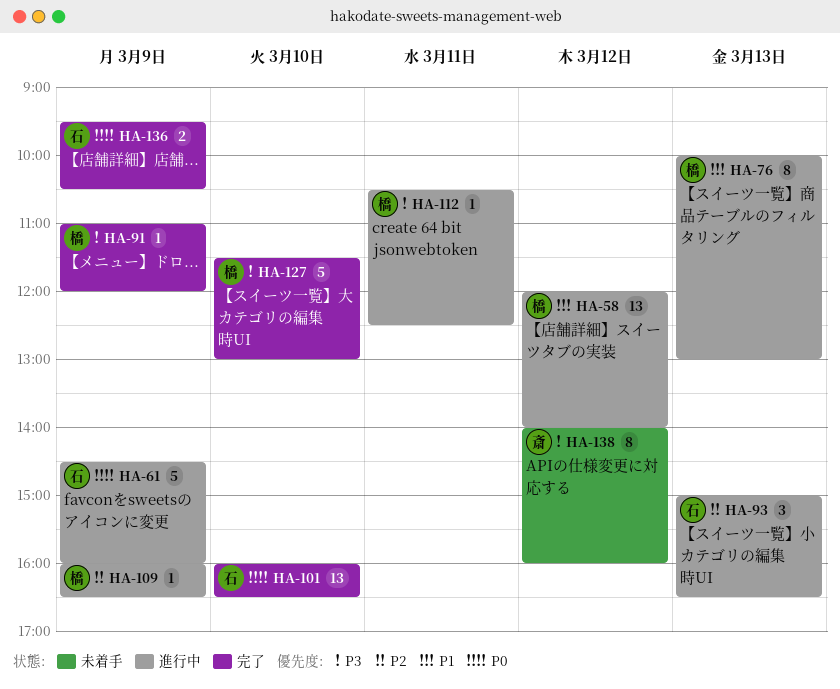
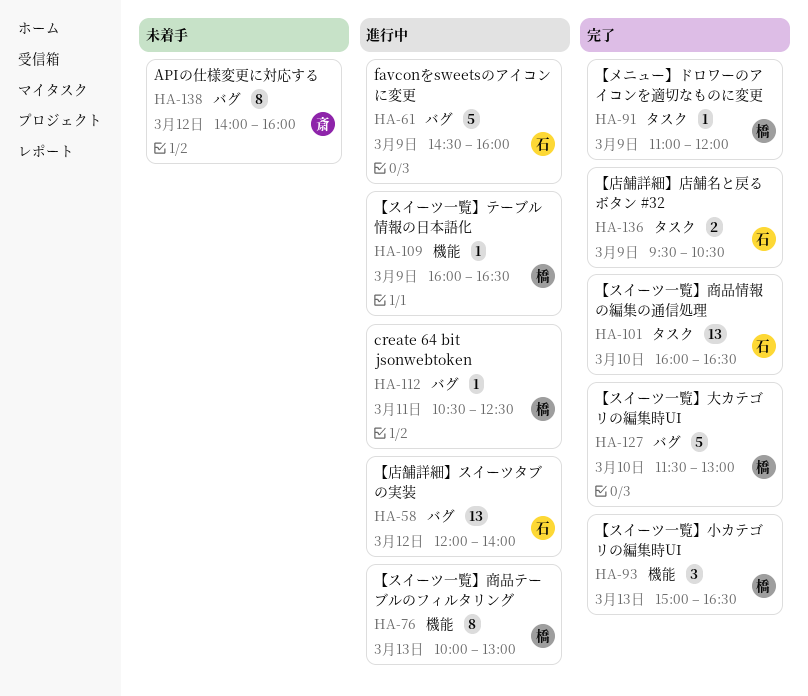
HA-58, owner: 橋 -> 石
HA-93, status: 進行中 -> 完了
HA-93, owner: 石 -> 橋

